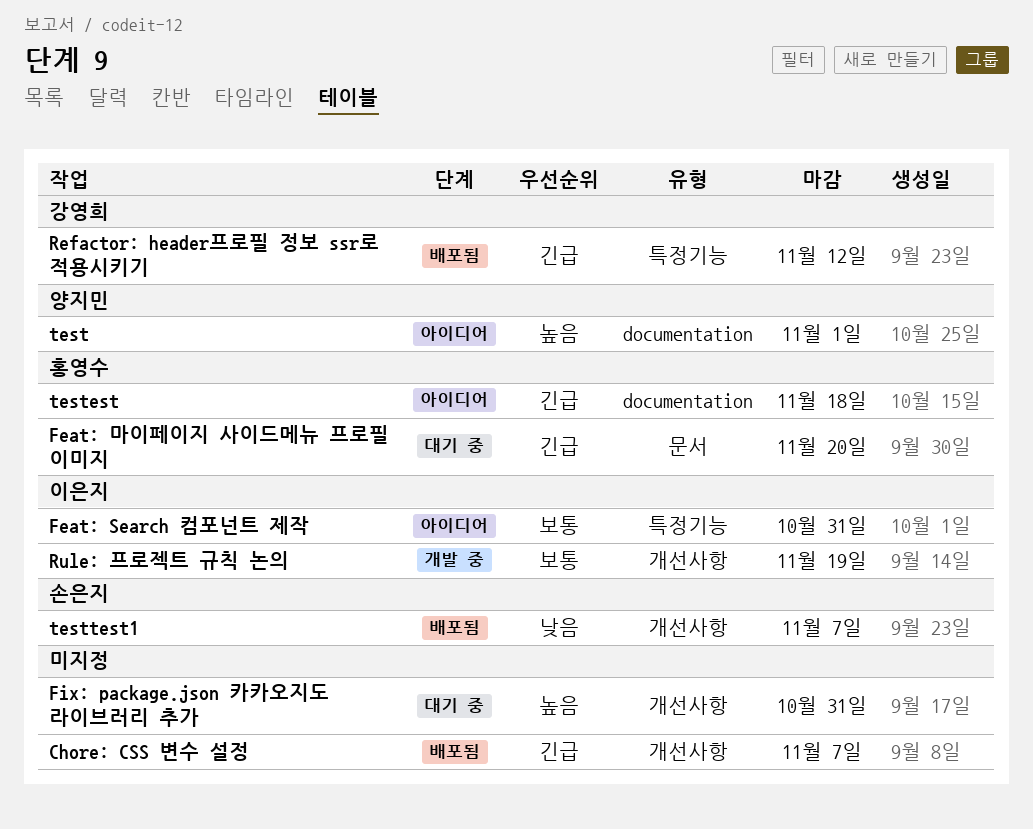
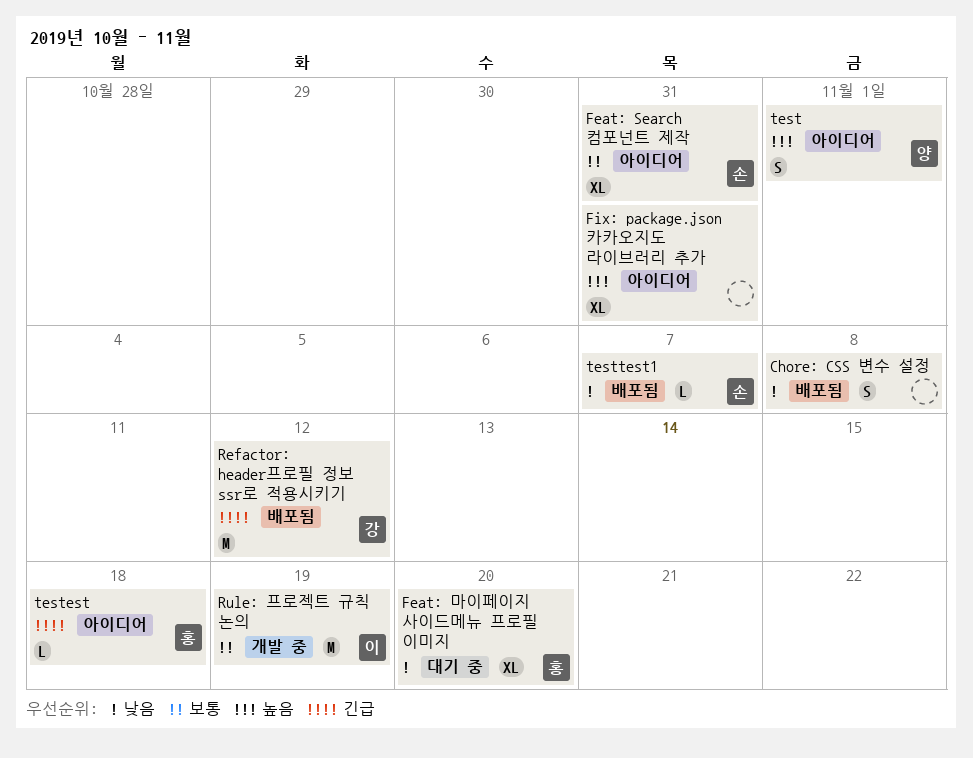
Chore: CSS 변수 설정, priority: 긴급 -> 낮음
Chore: CSS 변수 설정, due: Nov 7 -> Nov 8
Feat: Search 컴포넌트 제작, owner: 이은지 -> 손은지
Feat: 마이페이지 사이드메뉴 프로필 이미지, priority: 긴급 -> 낮음
Fix: package.json 카카오지도 라이브러리 추가, status: 대기 중 -> 아이디어

